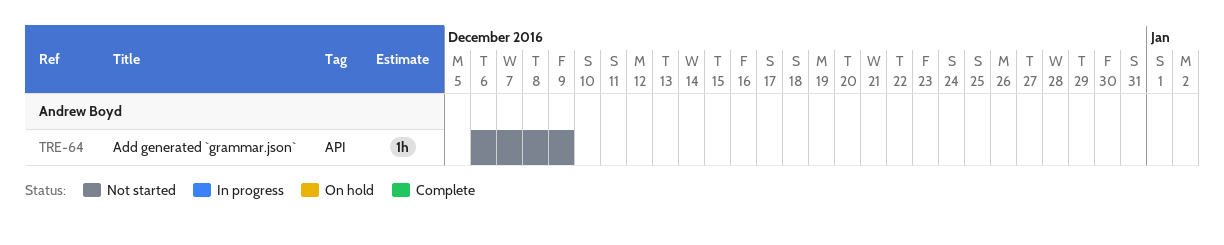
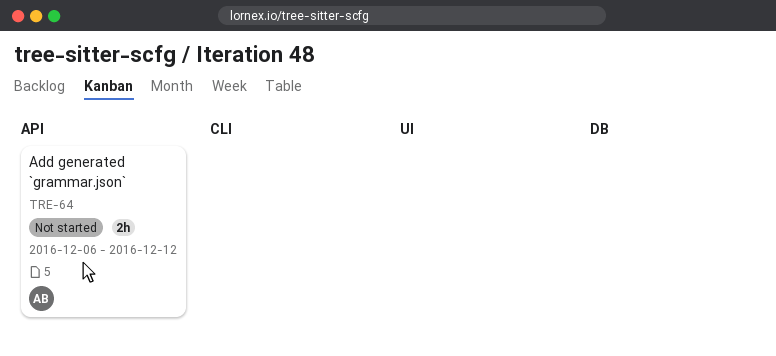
TRE-64, estimate: 1h -> 2h
TRE-64, due: Dec 9 -> Dec 12

